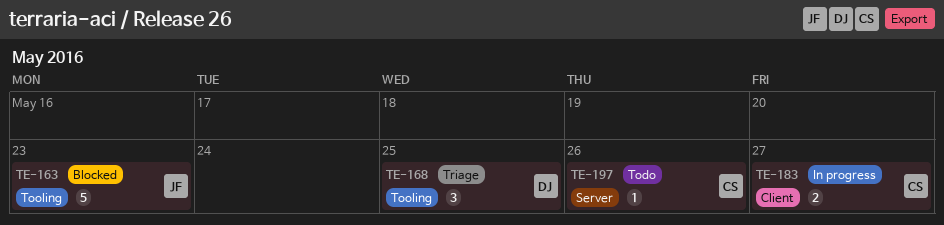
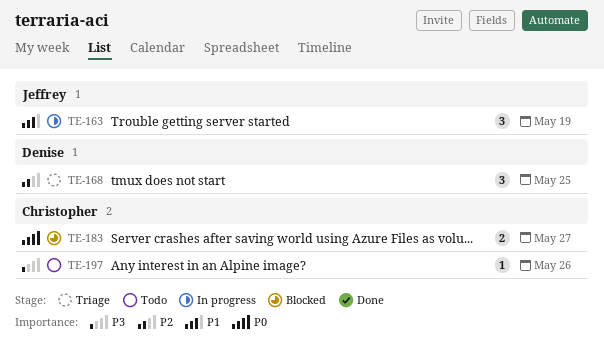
TE-163, status: Blocked -> In progress
TE-163, estimate: 5 -> 3
TE-163, due: May 23 -> May 19
TE-183, status: In progress -> Blocked

